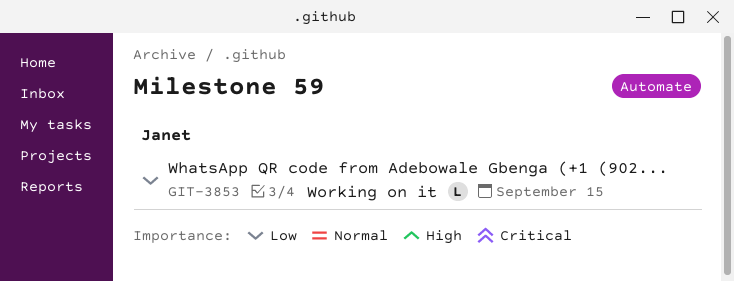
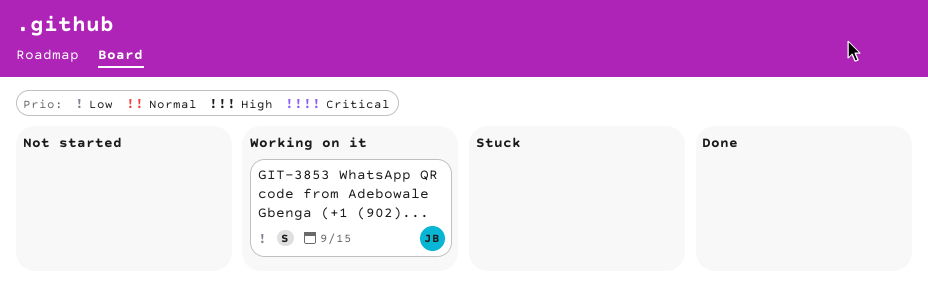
GIT-3853, estimate: L -> S

